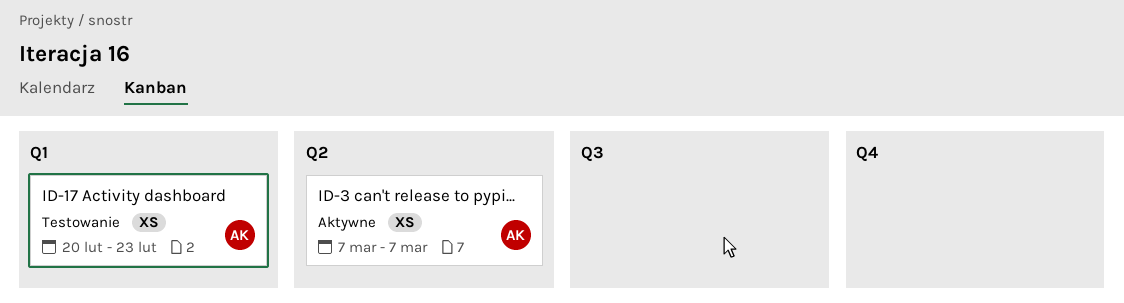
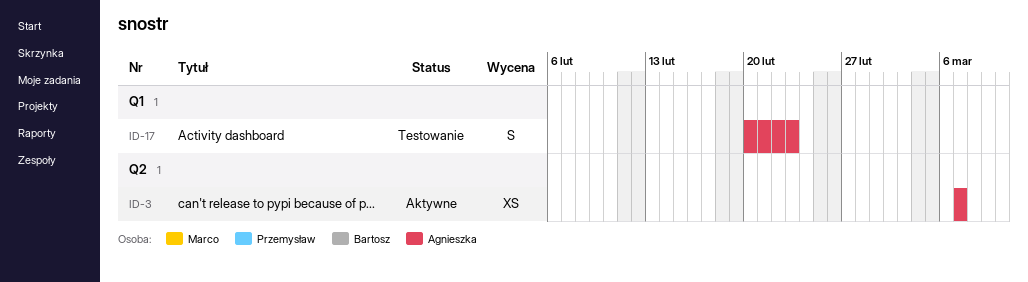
ID-17, estimate: XS -> S

